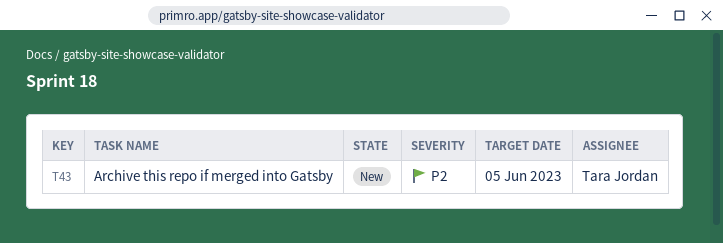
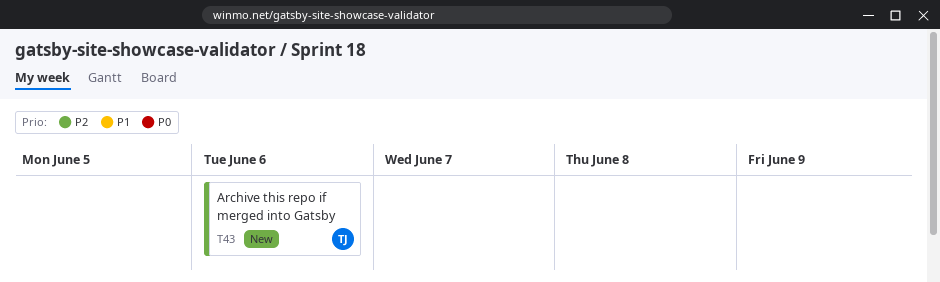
T43, due: Jun 5 -> Jun 6

